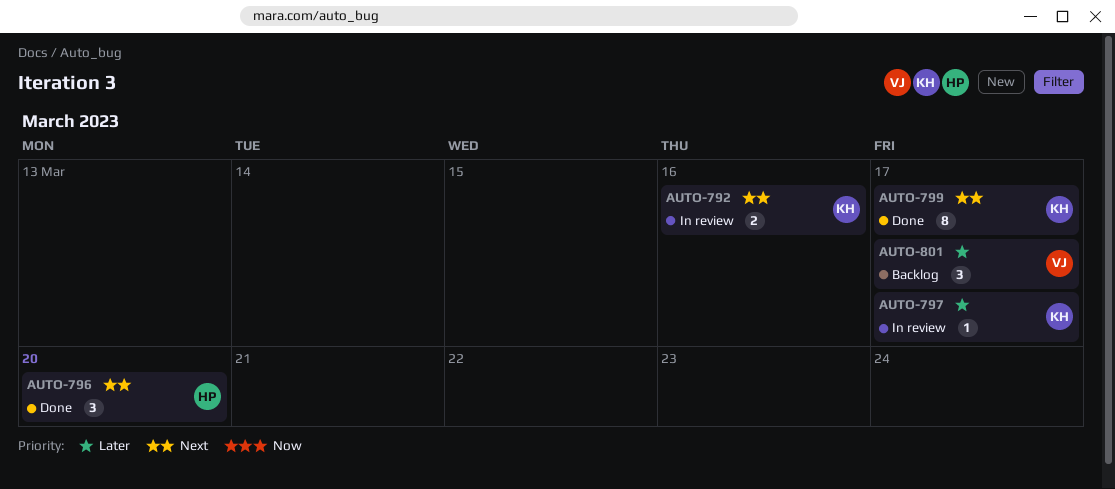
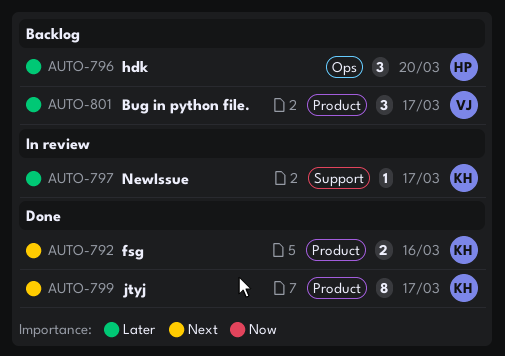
AUTO-792, status: In review -> Done
AUTO-796, status: Done -> Backlog
AUTO-796, priority: Next -> Later

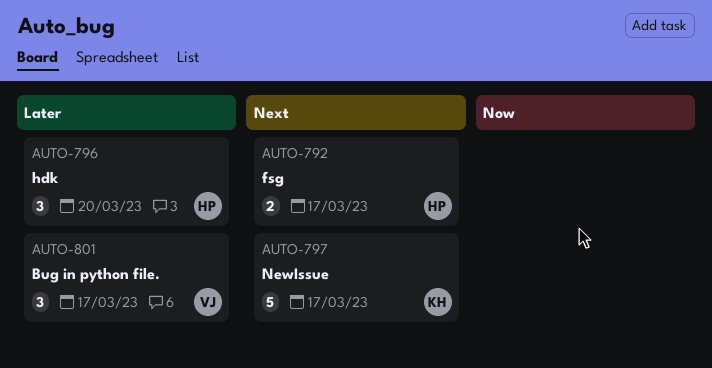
AUTO-792, owner: KH -> HP
AUTO-792, due: Mar 16 -> Mar 17
AUTO-797, priority: Later -> Next
AUTO-797, estimate: 1 -> 5
AUTO-799: present -> none

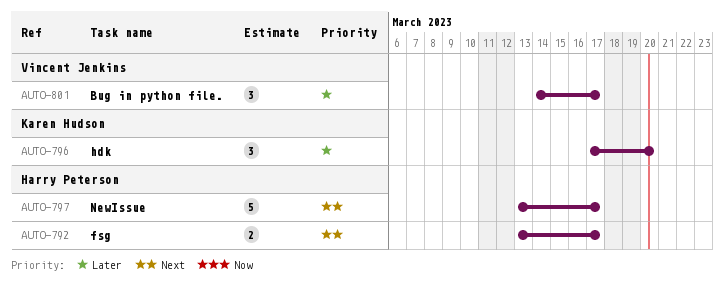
AUTO-796, owner: Harry Peterson -> Karen Hudson
AUTO-797, owner: Karen Hudson -> Harry Peterson

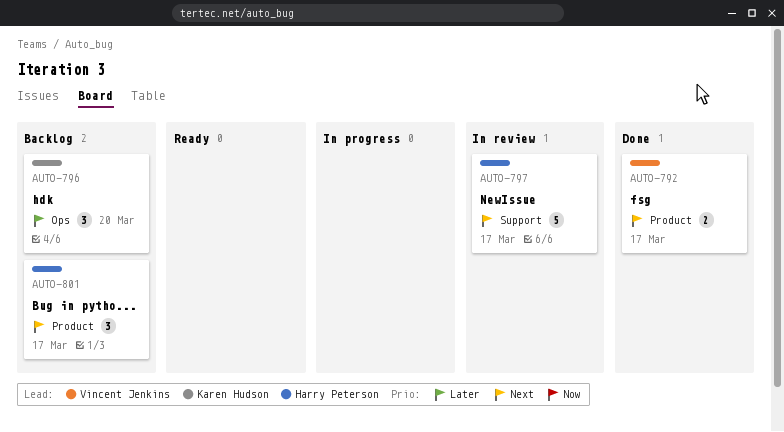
AUTO-792, owner: Harry Peterson -> Vincent Jenkins
AUTO-801, owner: Vincent Jenkins -> Harry Peterson
AUTO-801, priority: Later -> Next

